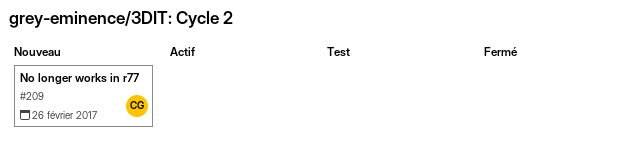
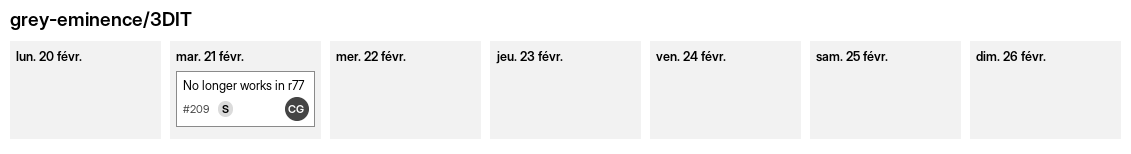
#209, due: Feb 26 -> Feb 21

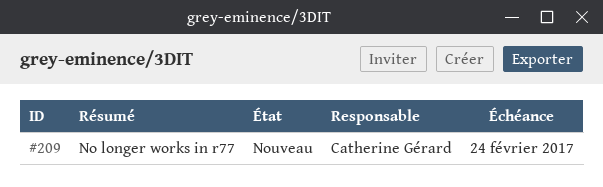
#209, due: Feb 21 -> Feb 24

